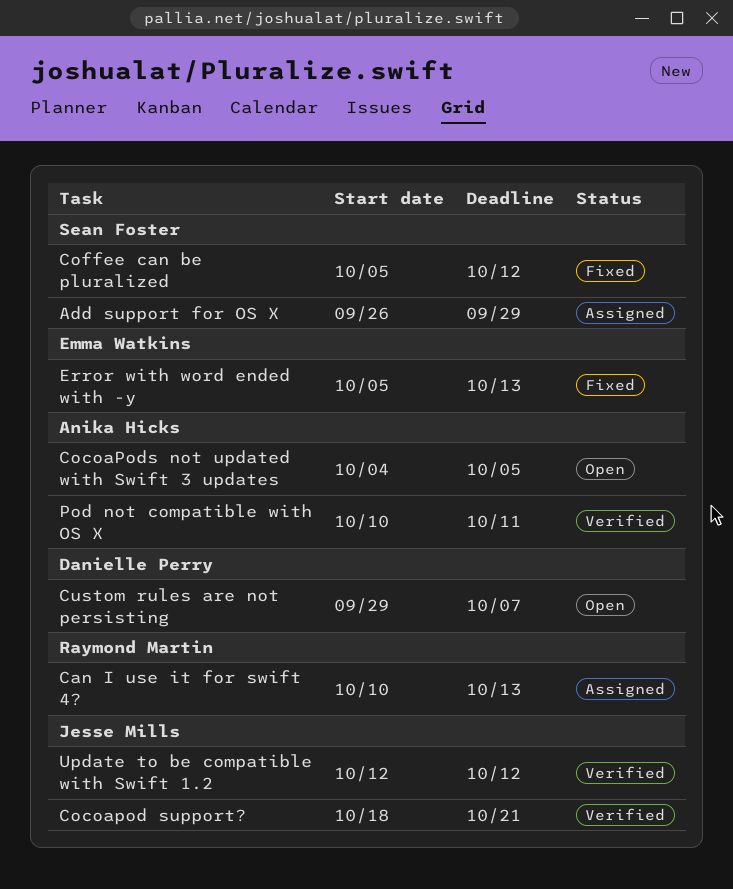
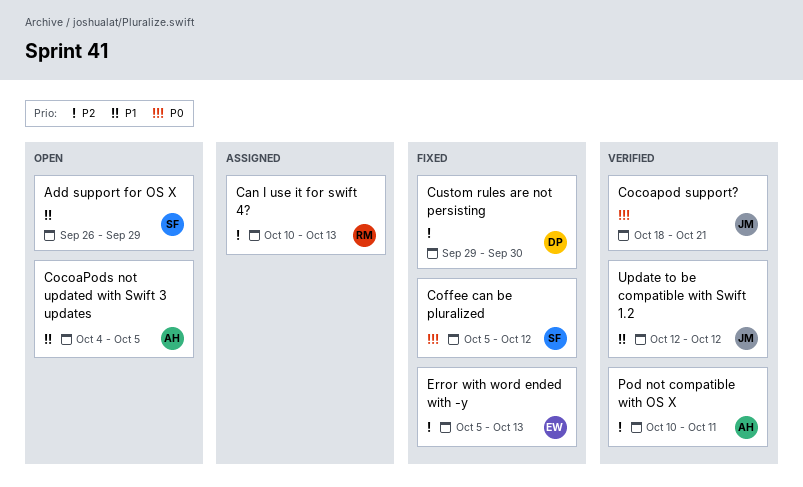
Add support for OS X, status: Assigned -> Open
Custom rules are not persisting, status: Open -> Fixed
Custom rules are not persisting, due: Oct 7 -> Sep 30

